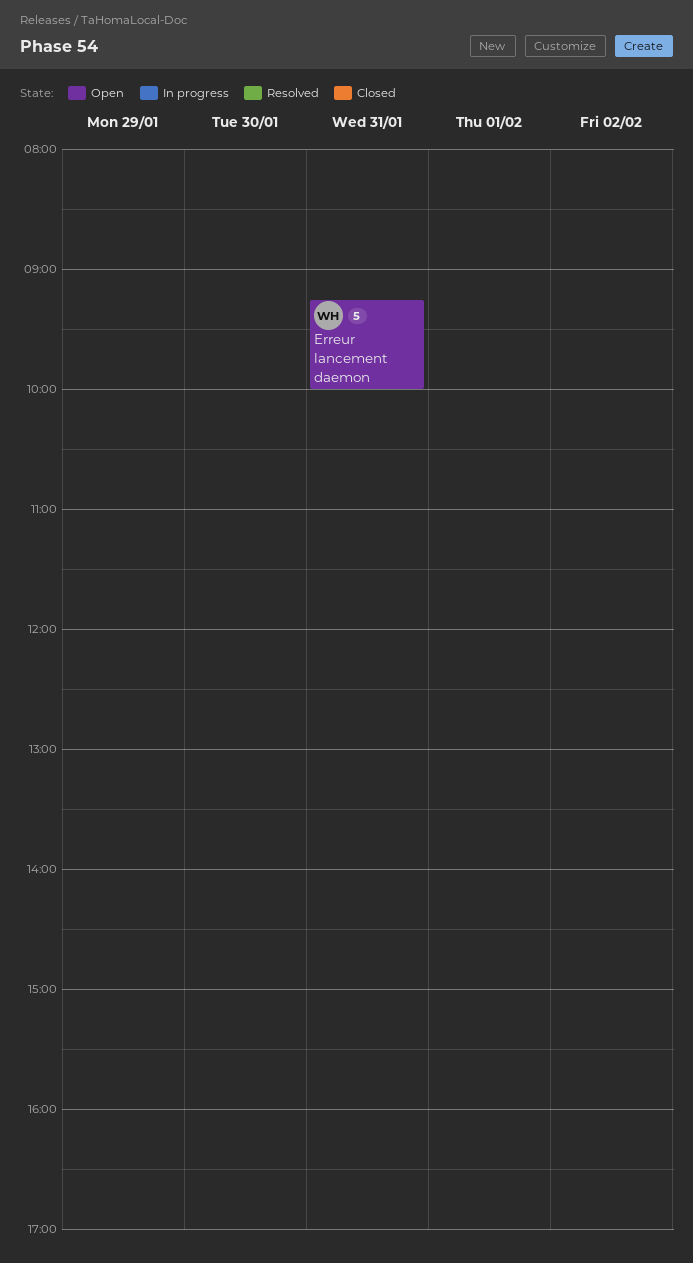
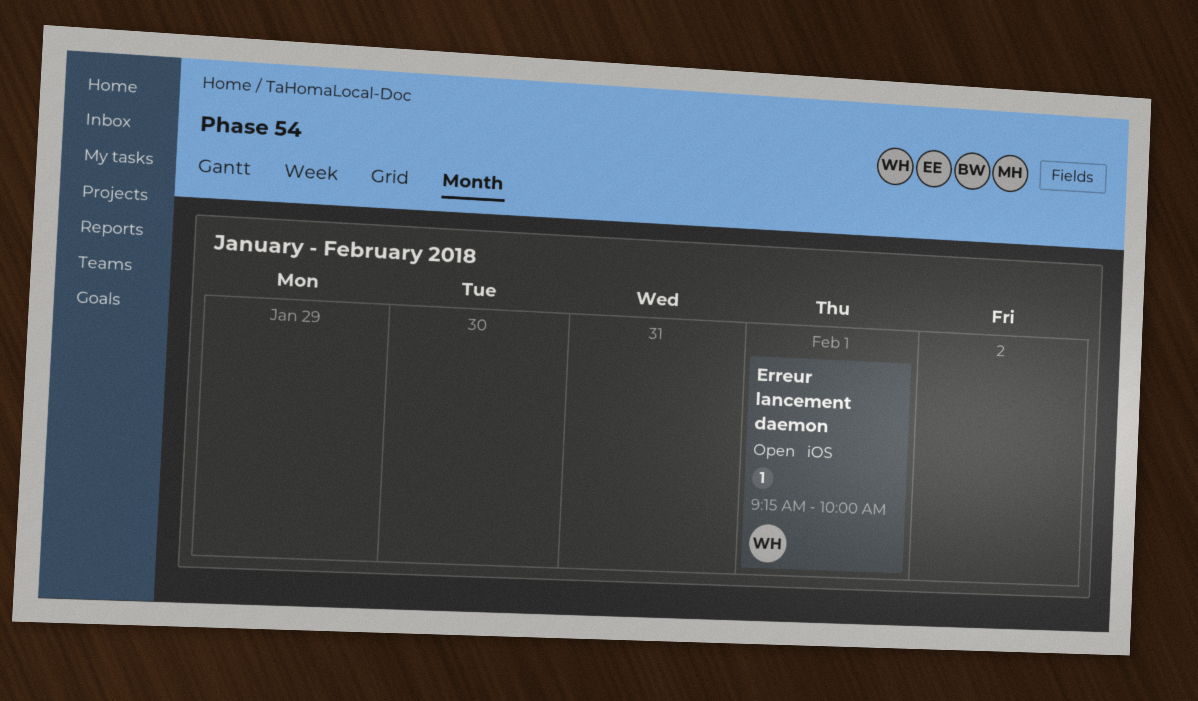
Erreur lancement daemon, estimate: 5 -> 1
Erreur lancement daemon, day: Jan 31 -> Feb 1

